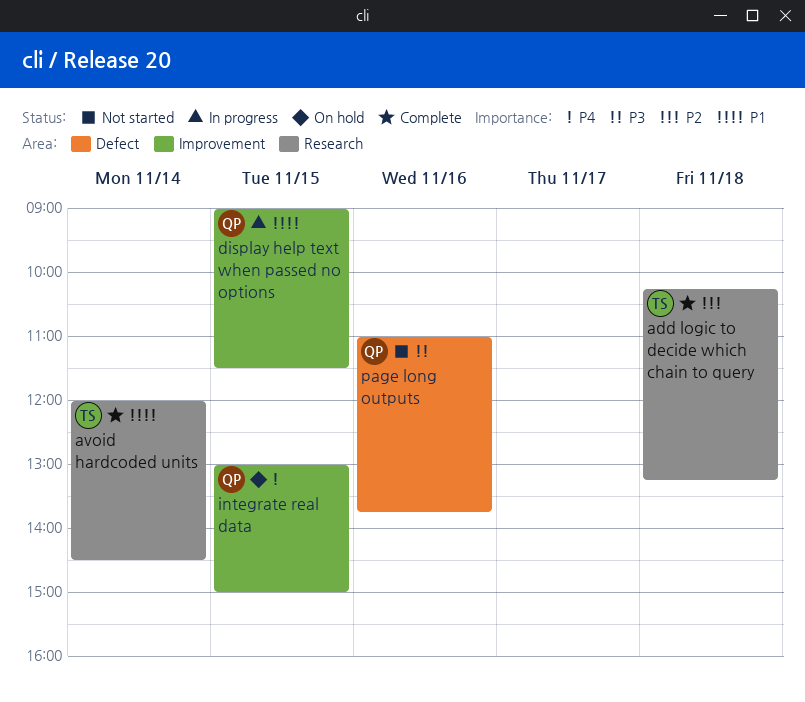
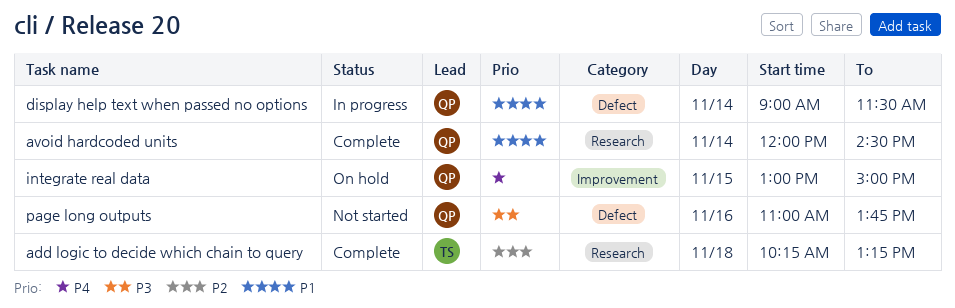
avoid hardcoded units, owner: TS -> QP
display help text when passed no options, label: Improvement -> Defect
display help text when passed no options, day: Nov 15 -> Nov 14

